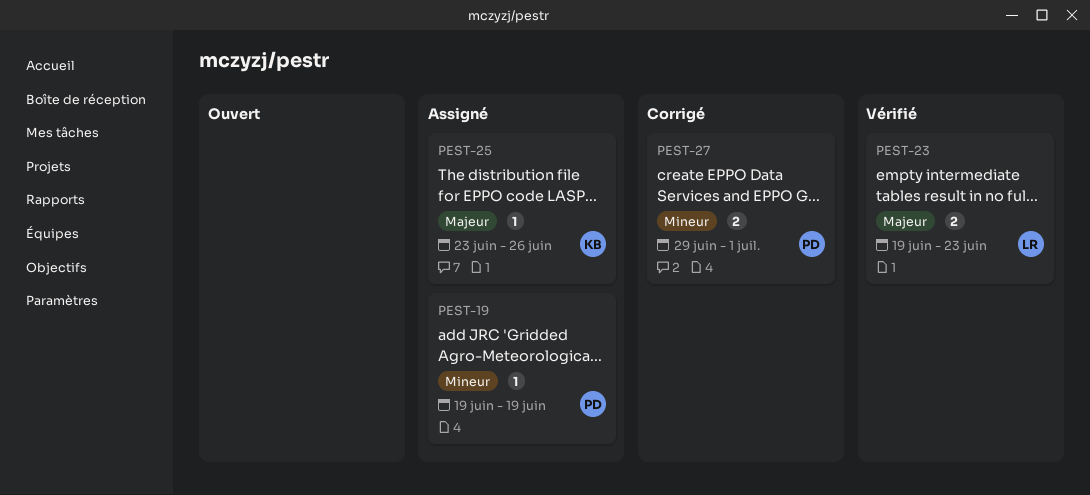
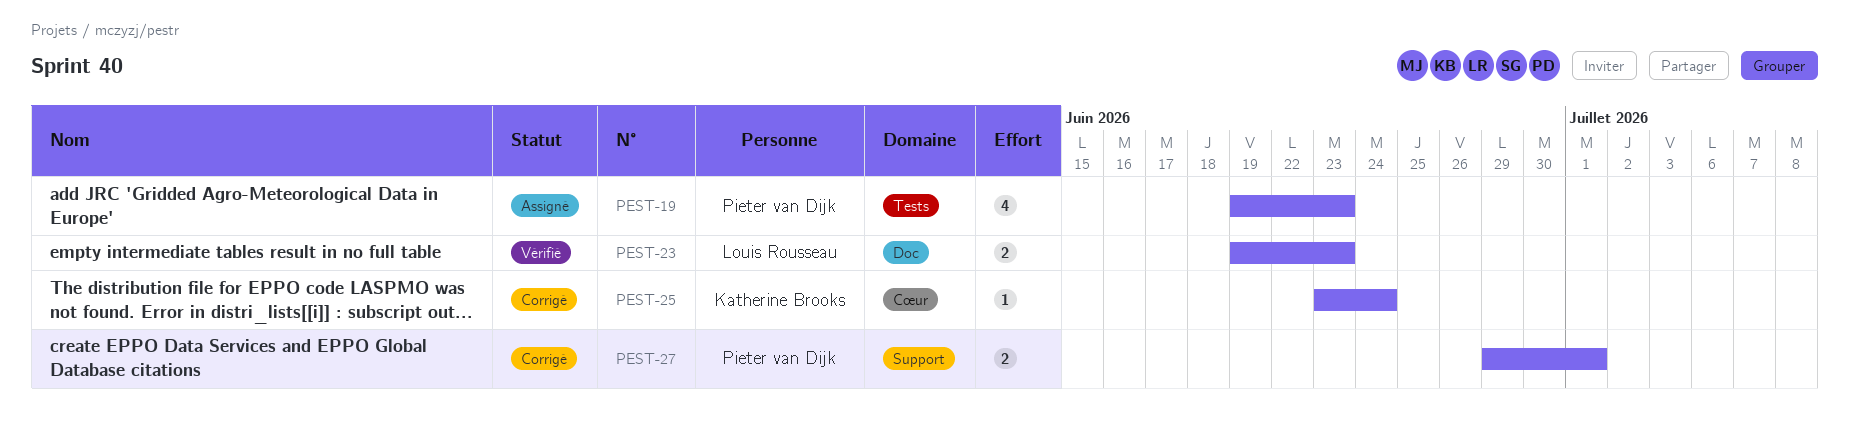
PEST-19, estimate: 1 -> 4
PEST-19, due: Jun 19 -> Jun 23
PEST-25, status: Assigné -> Corrigé
PEST-25, due: Jun 26 -> Jun 24

